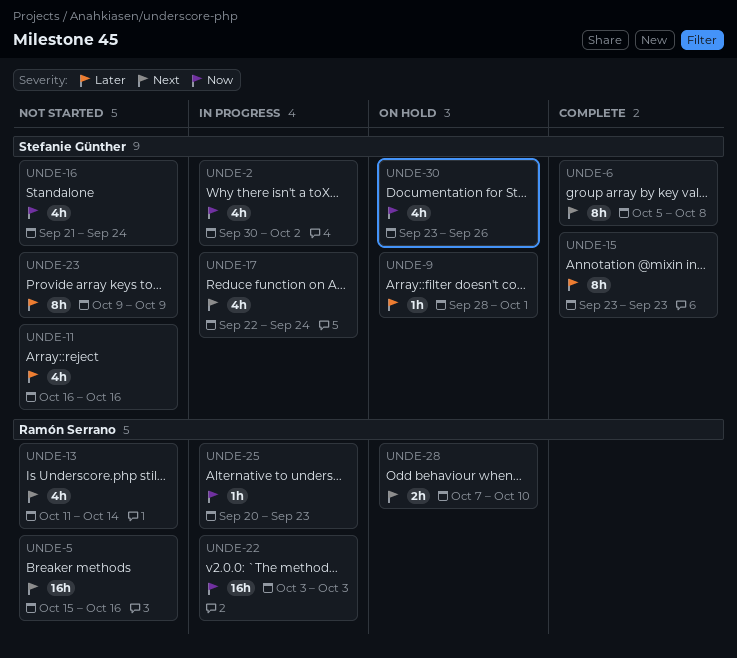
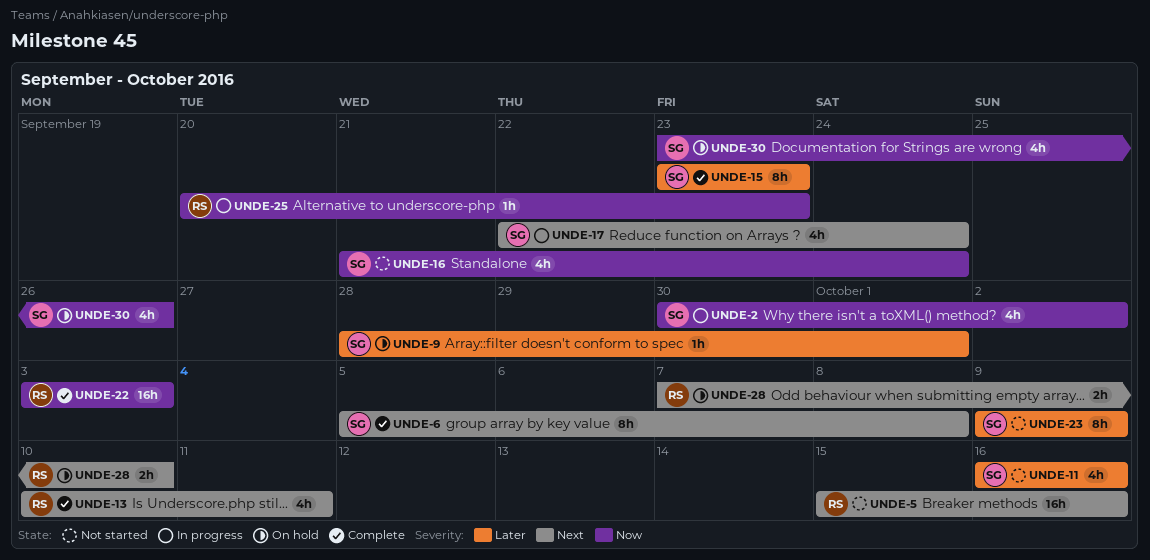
UNDE-13, status: Not started -> Complete
UNDE-13, start: Oct 11 -> Oct 10
UNDE-13, due: Oct 14 -> Oct 11
UNDE-22, status: In progress -> Complete

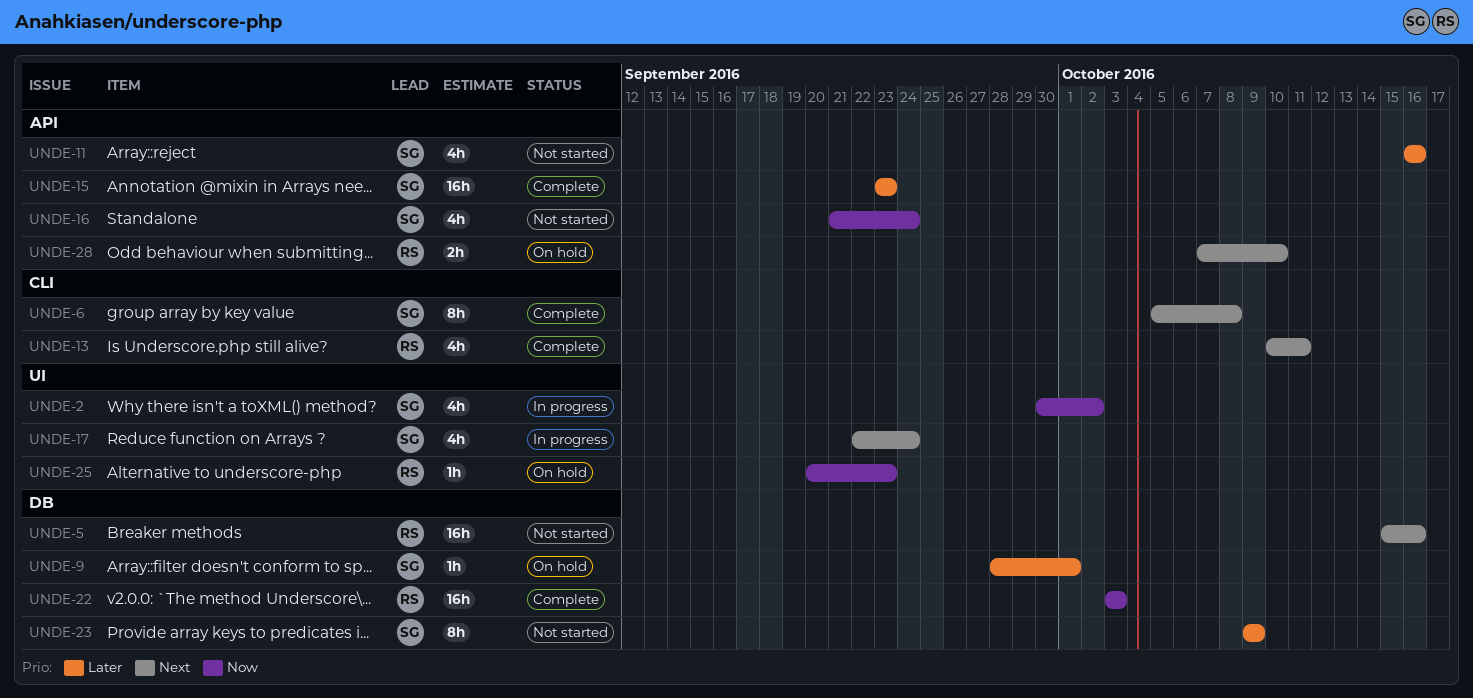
UNDE-15, estimate: 8h -> 16h
UNDE-25, status: In progress -> On hold
UNDE-30: present -> none

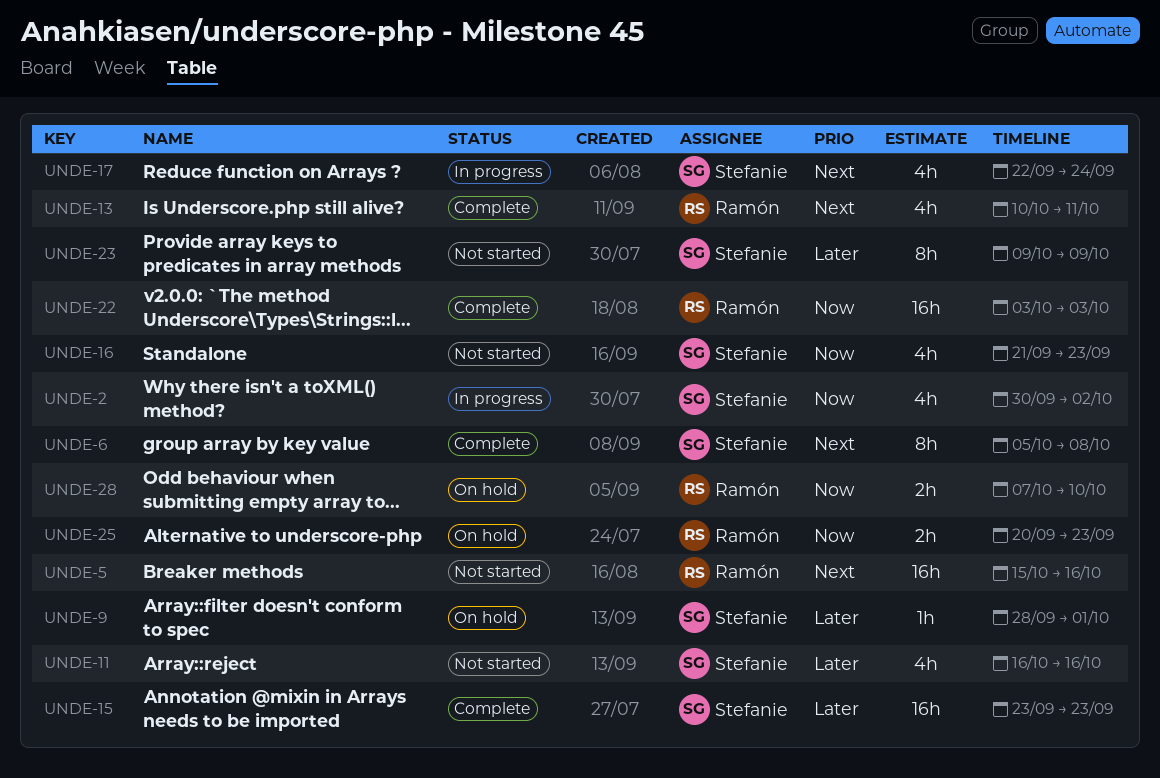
UNDE-16, due: Sep 24 -> Sep 23
UNDE-25, estimate: 1h -> 2h
UNDE-28, priority: Next -> Now

